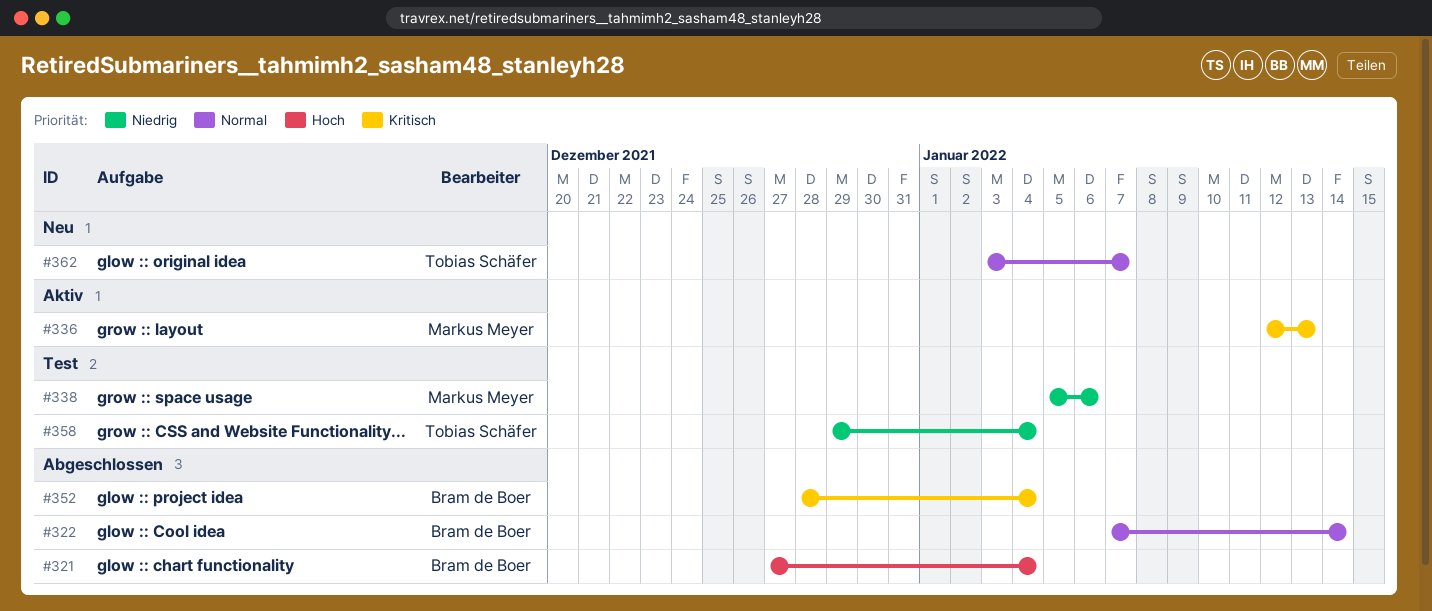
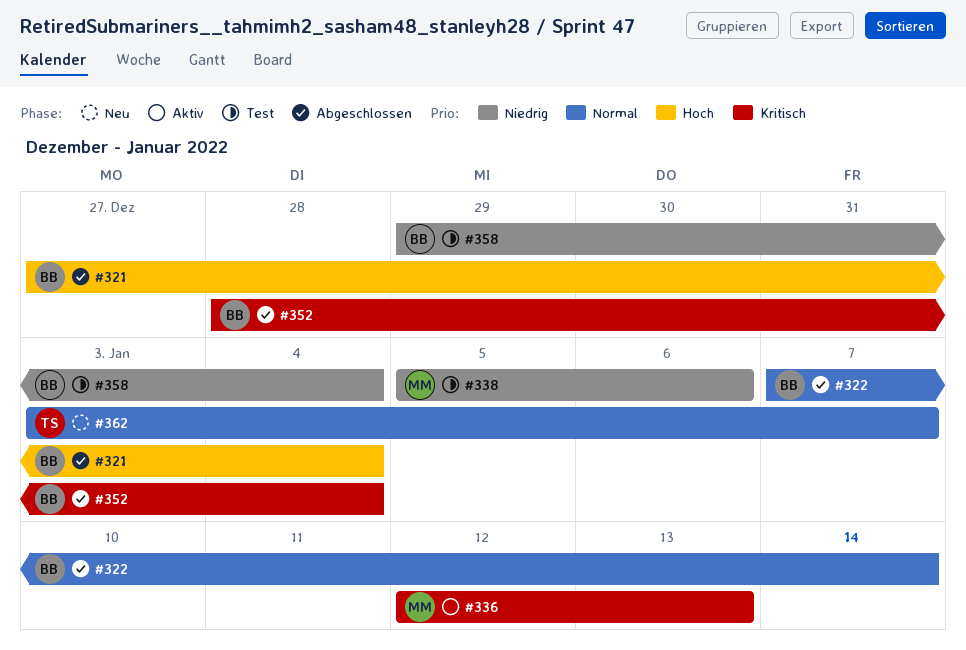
#358, owner: Tobias Schäfer -> Bram de Boer

